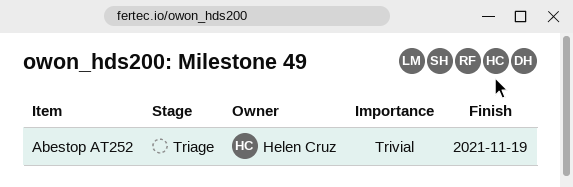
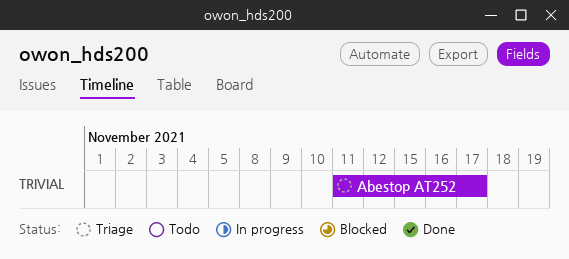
Abestop AT252, due: Nov 19 -> Nov 17

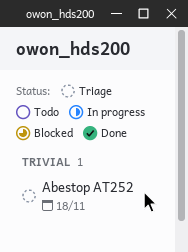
Abestop AT252, due: Nov 17 -> Nov 18

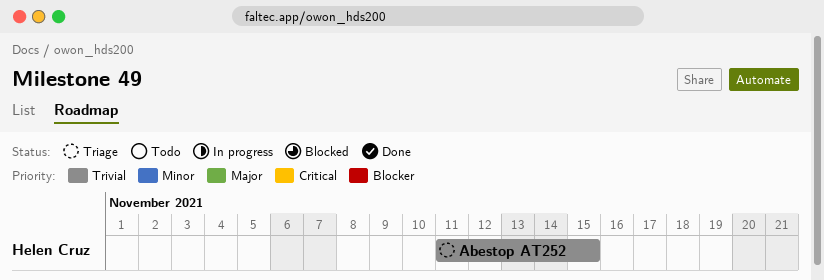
Abestop AT252, due: Nov 18 -> Nov 15

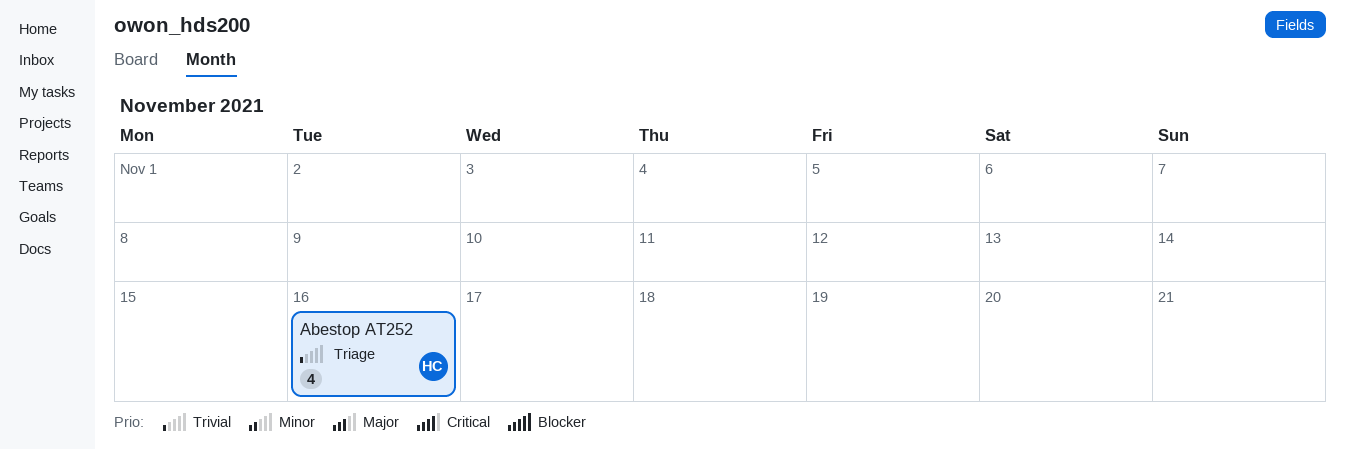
Abestop AT252, due: Nov 15 -> Nov 16

